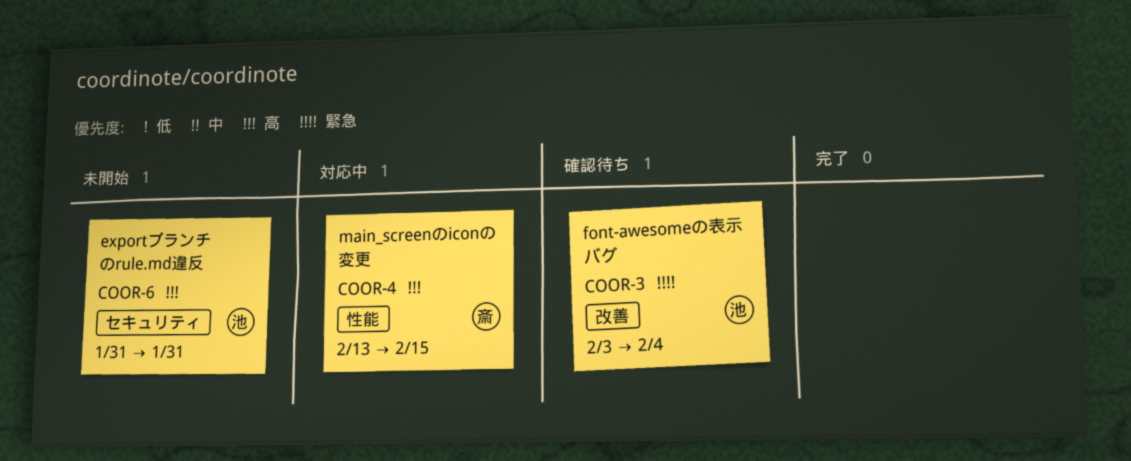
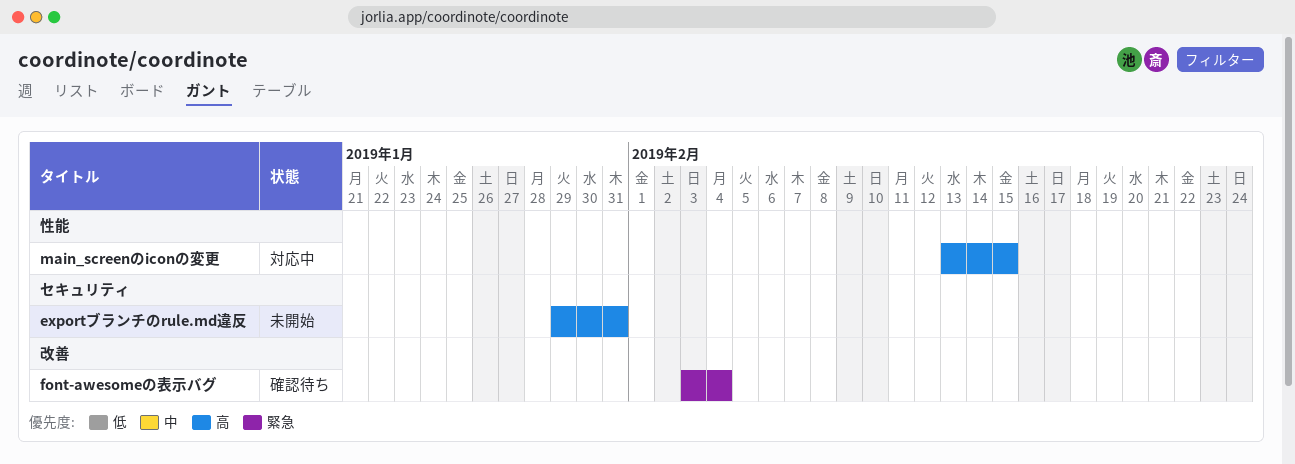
exportブランチのrule.md違反, start: Jan 31 -> Jan 29

